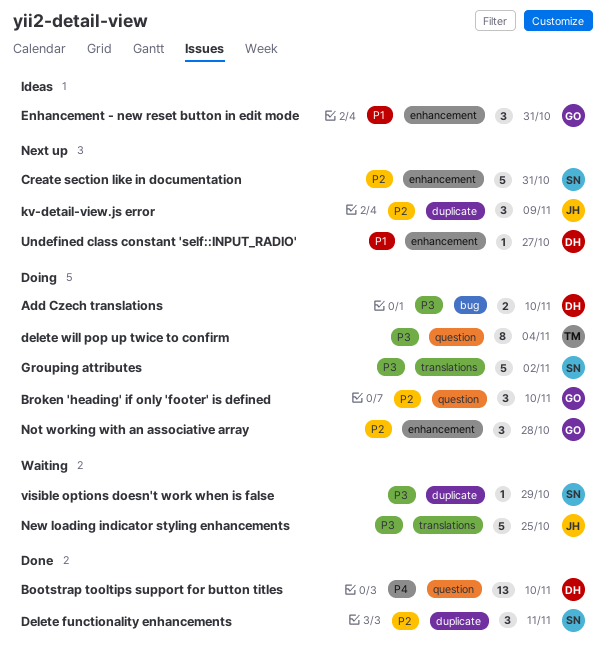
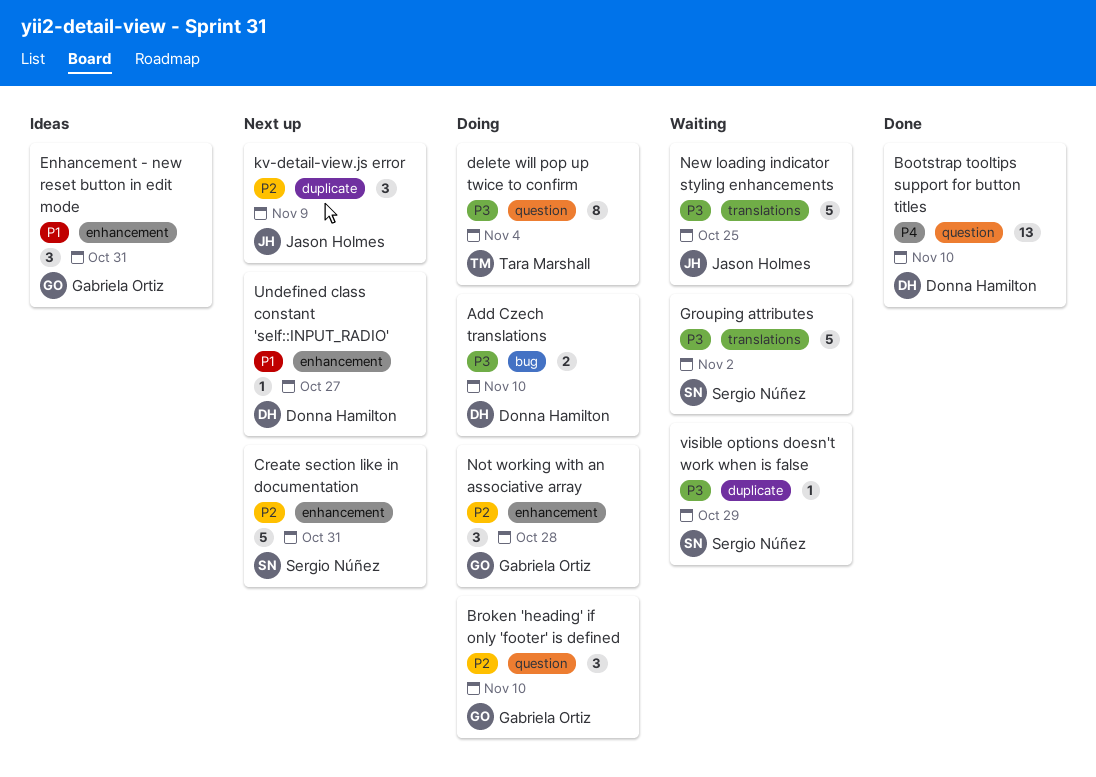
Delete functionality enhancements: present -> none
Grouping attributes, status: Doing -> Waiting

